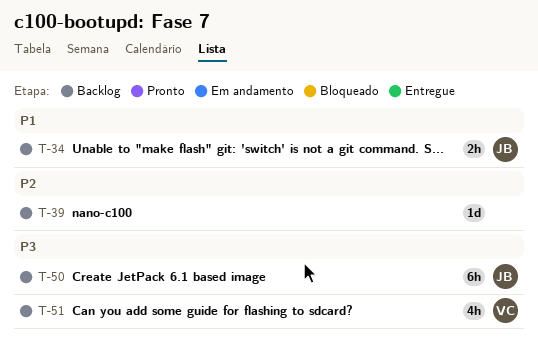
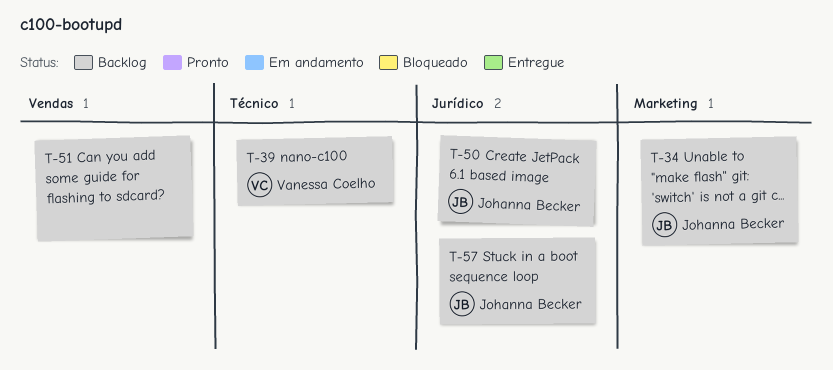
T-39, owner: none -> Vanessa Coelho
T-51, owner: Vanessa Coelho -> none
T-57: none -> present

